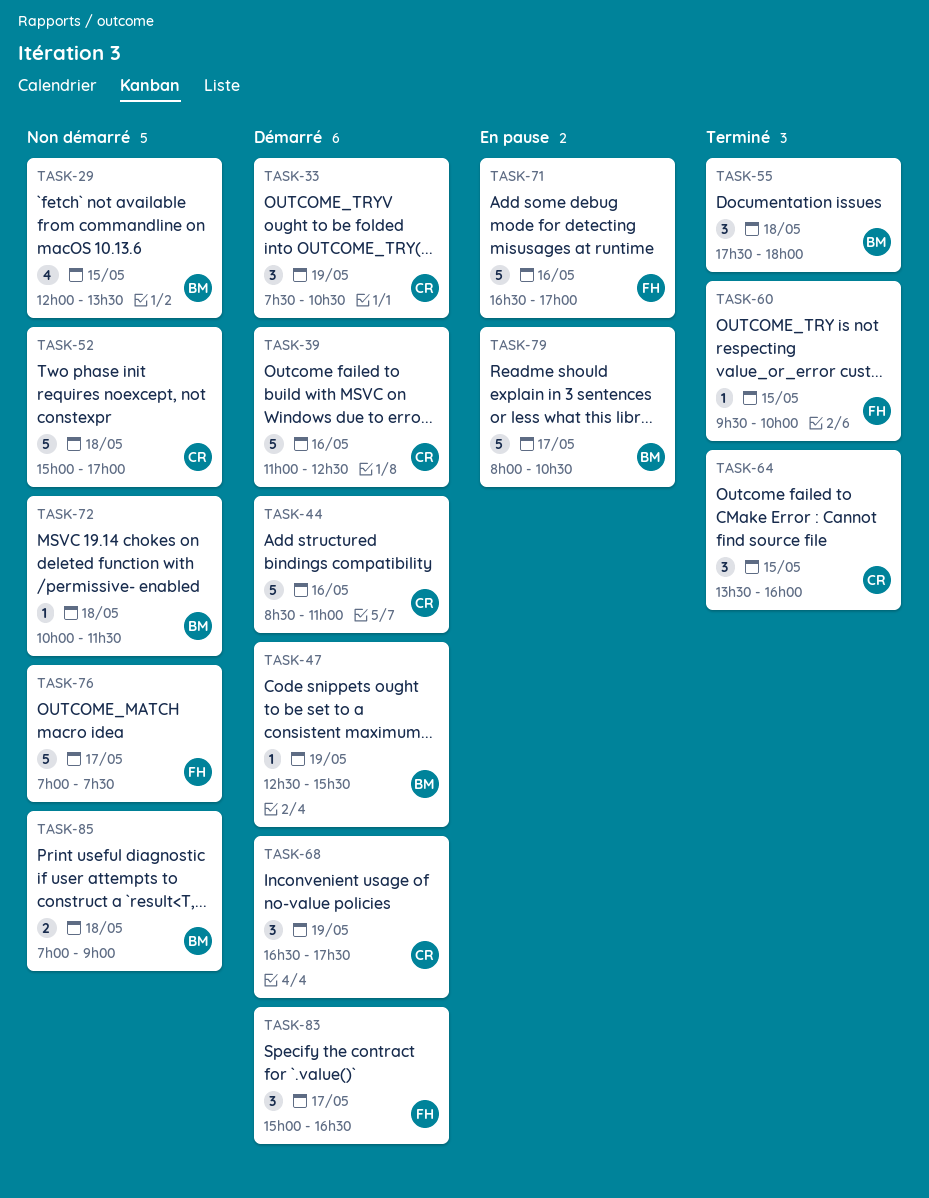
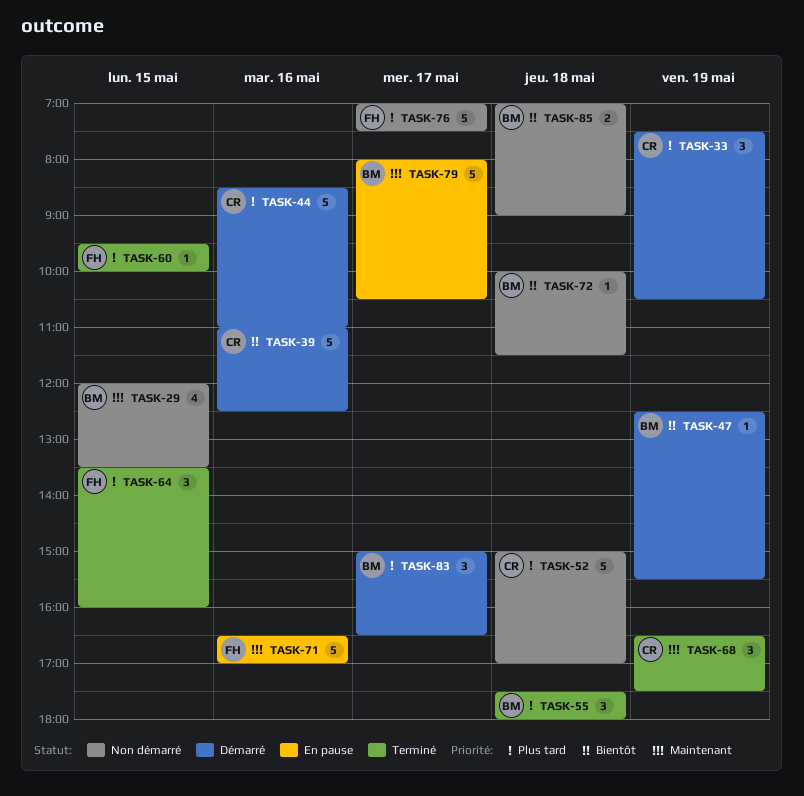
TASK-64, owner: CR -> FH
TASK-68, status: Démarré -> Terminé
TASK-83, owner: FH -> BM

